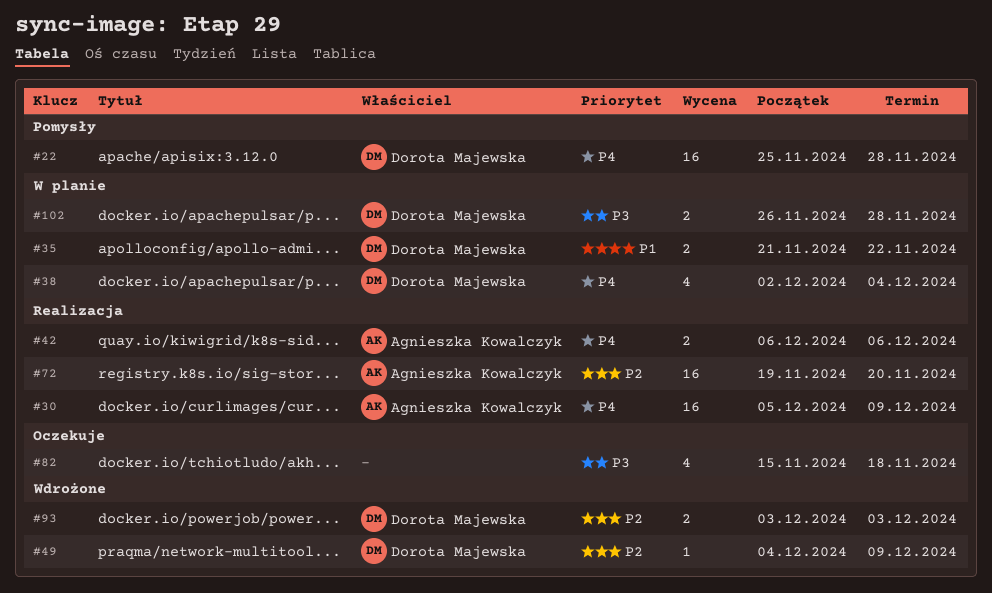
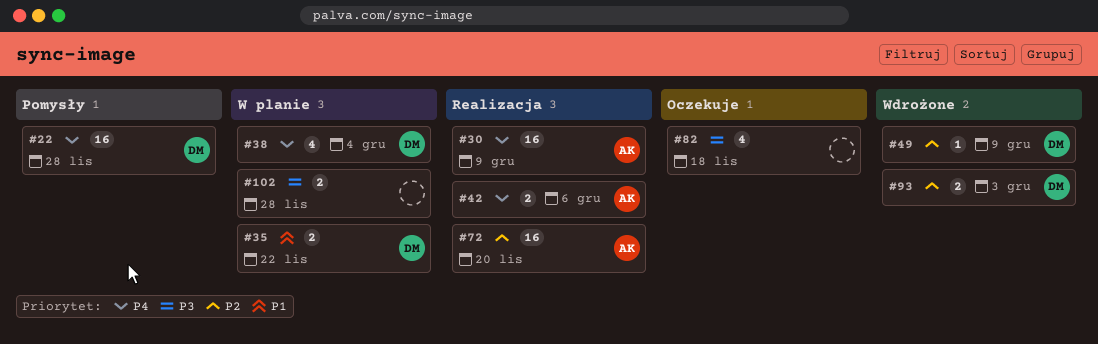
#102, owner: Dorota Majewska -> none

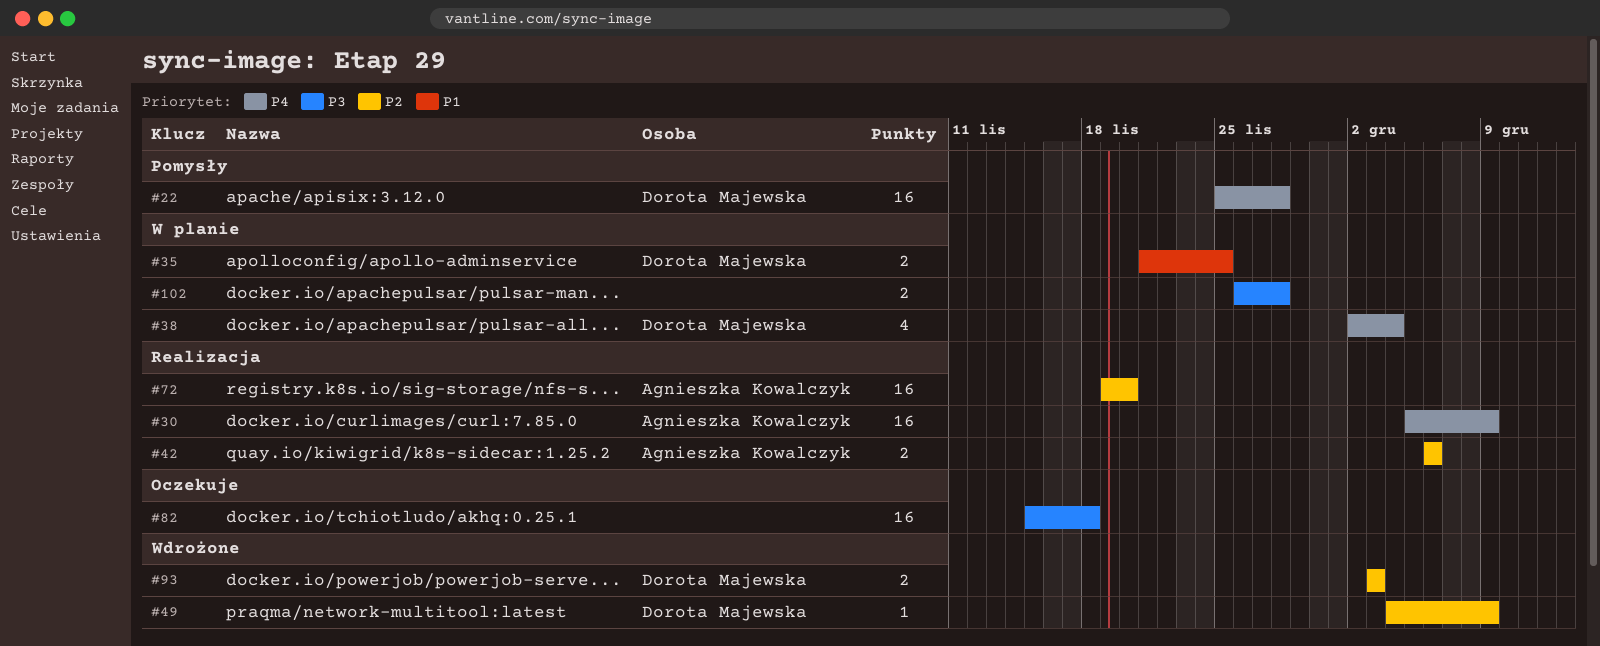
#35, due: Nov 22 -> Nov 25
#42, priority: P4 -> P2
#82, estimate: 4 -> 16

